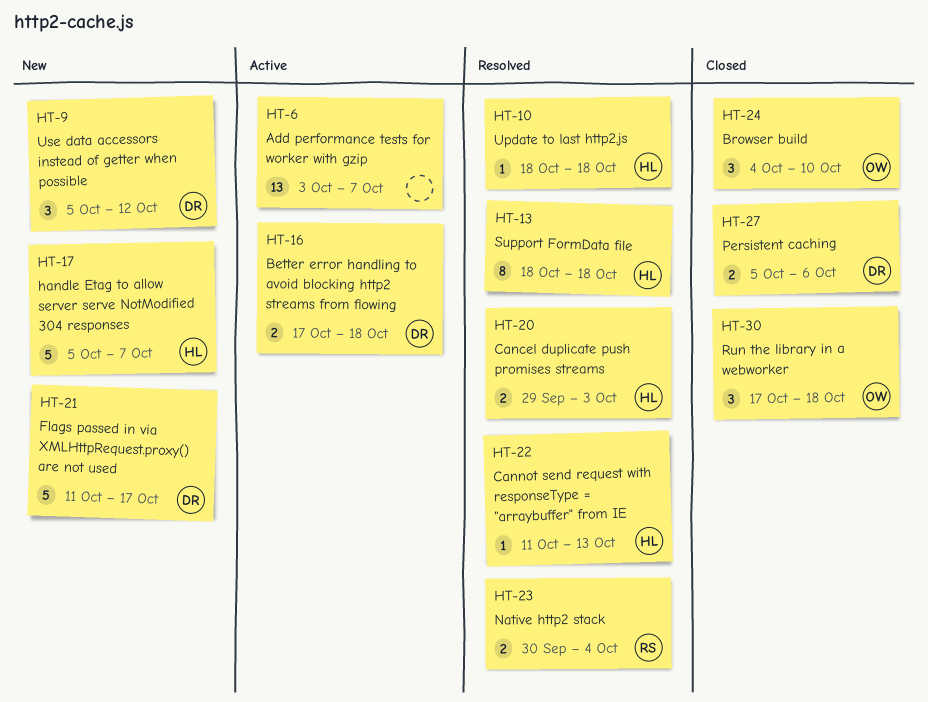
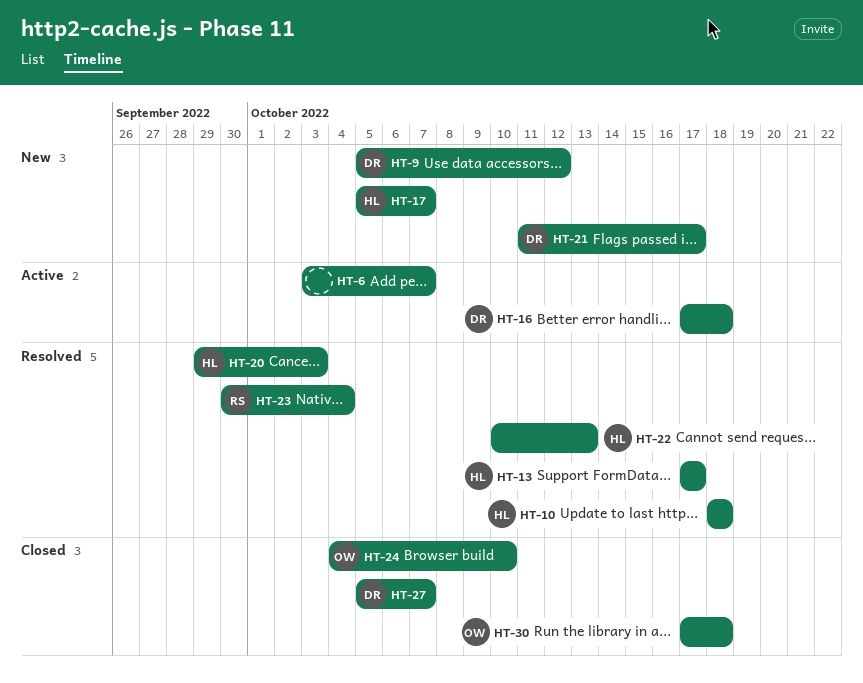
HT-13, start: Oct 18 -> Oct 17
HT-13, due: Oct 18 -> Oct 17
HT-22, start: Oct 11 -> Oct 10
HT-27, due: Oct 6 -> Oct 7

